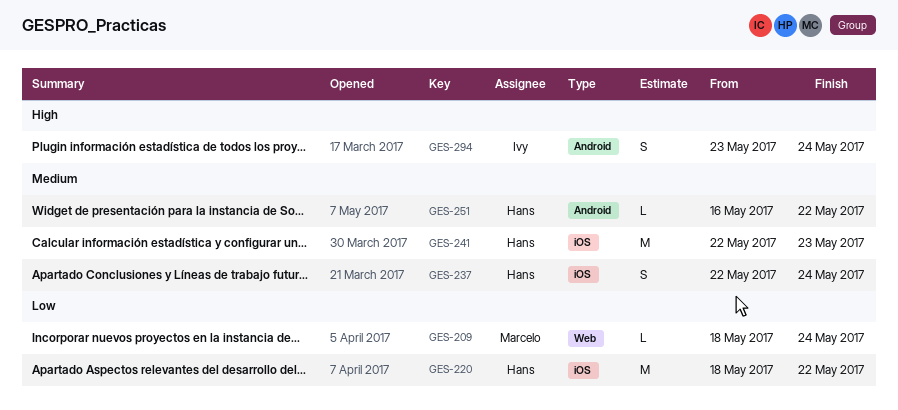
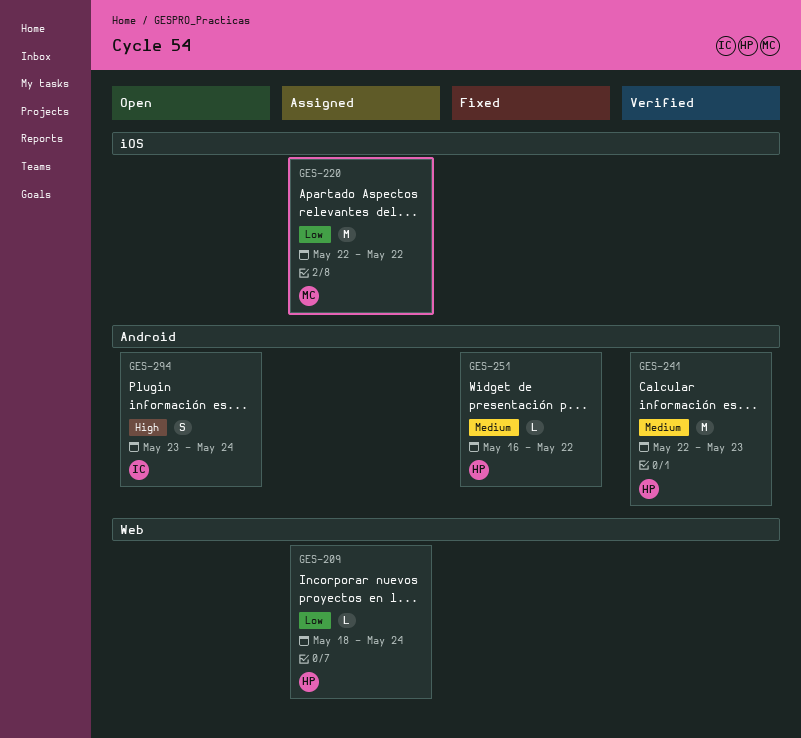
GES-209, owner: Marcelo -> Hans
GES-220, owner: Hans -> Marcelo
GES-220, start: May 18 -> May 22
GES-237: present -> none
GES-241, label: iOS -> Android

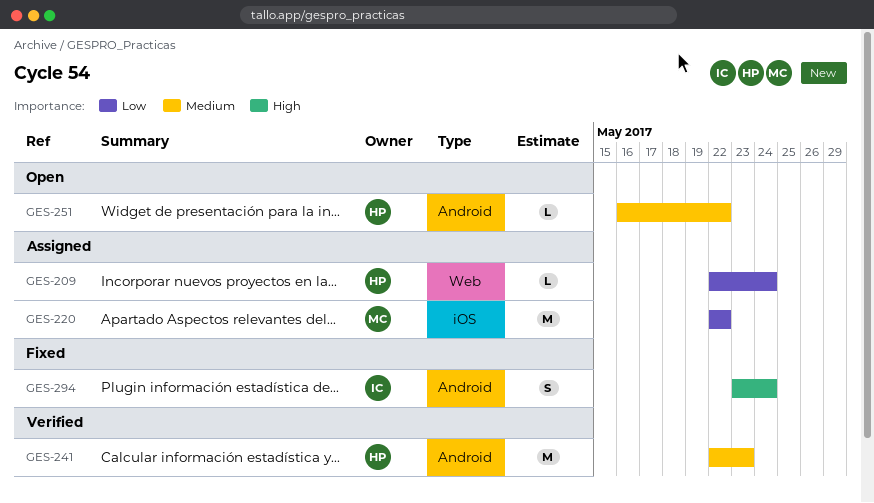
GES-209, start: May 18 -> May 22
GES-251, status: Fixed -> Open
GES-294, status: Open -> Fixed

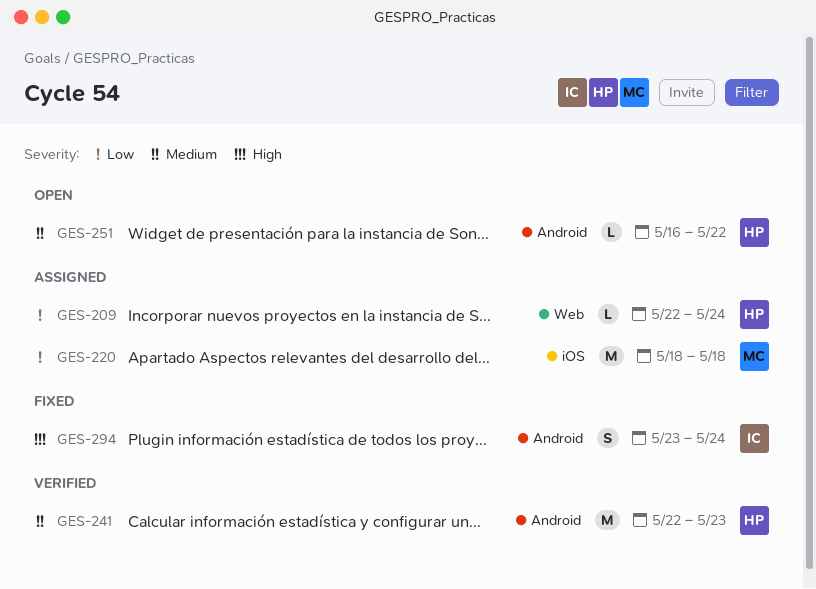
GES-220, start: May 22 -> May 18
GES-220, due: May 22 -> May 18

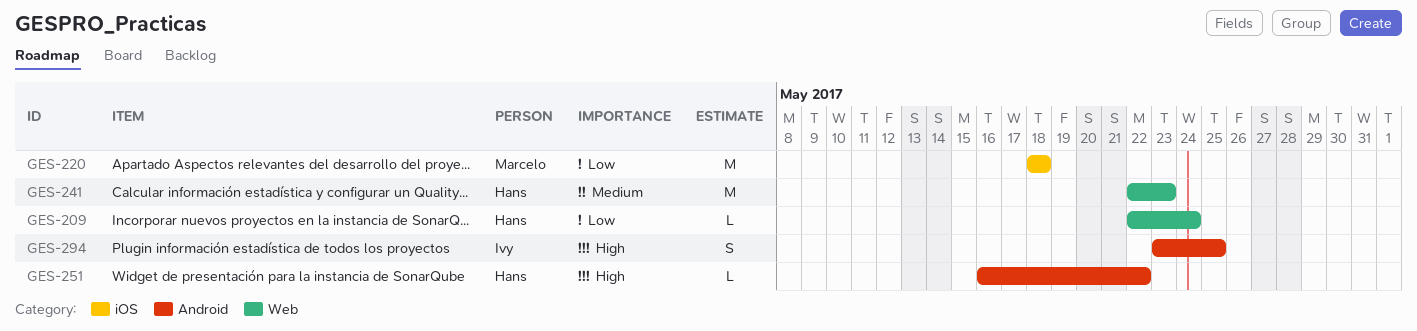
GES-241, label: Android -> Web
GES-251, priority: Medium -> High
GES-294, due: May 24 -> May 25

